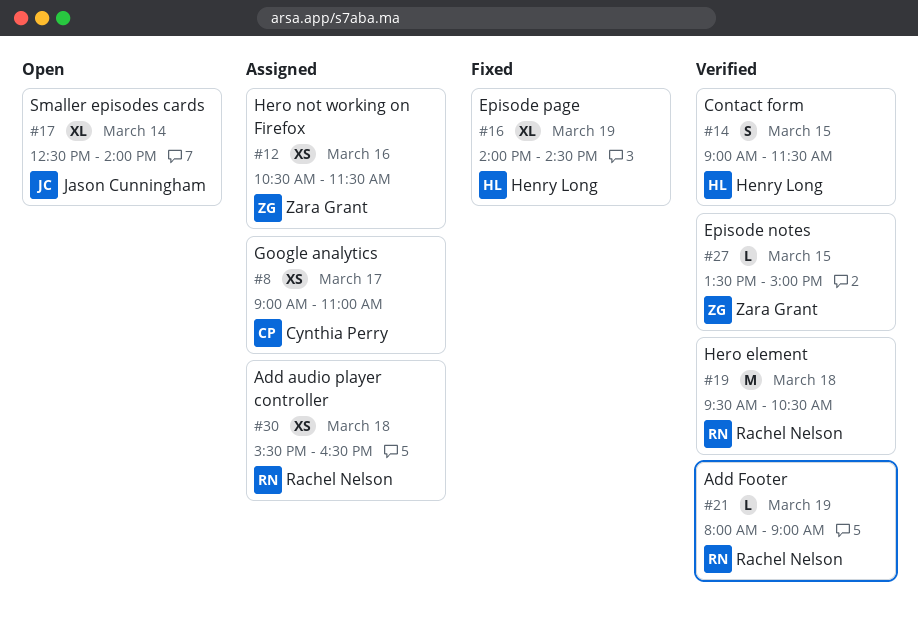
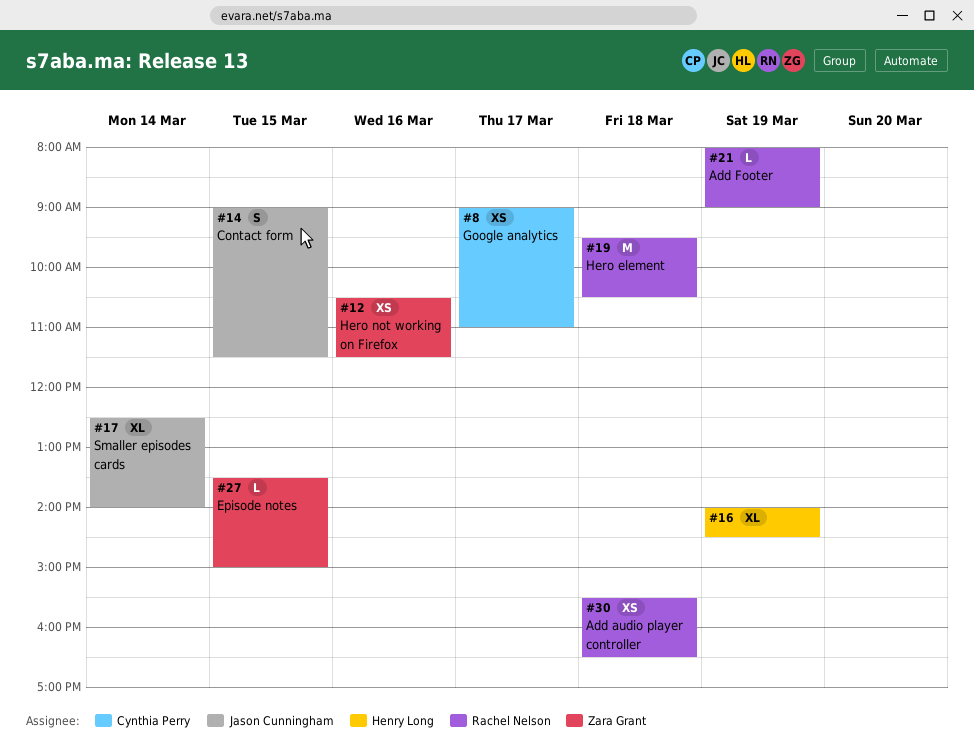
#14, owner: Henry Long -> Jason Cunningham

